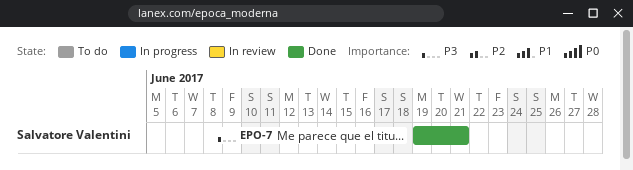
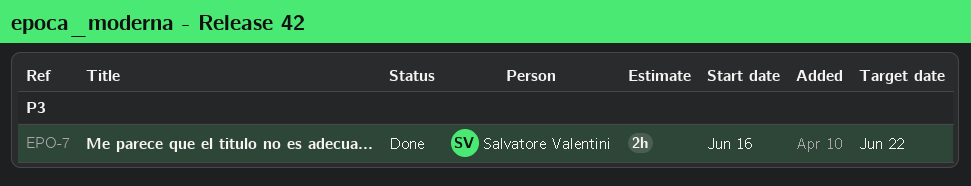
EPO-7, start: Jun 19 -> Jun 16
EPO-7, due: Jun 21 -> Jun 22

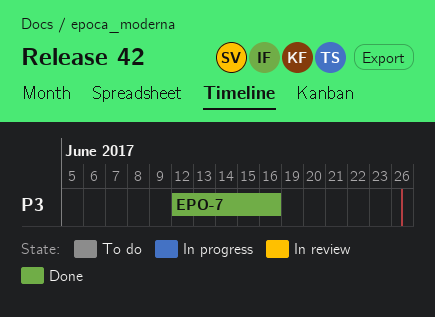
EPO-7, start: Jun 16 -> Jun 12
EPO-7, due: Jun 22 -> Jun 16

